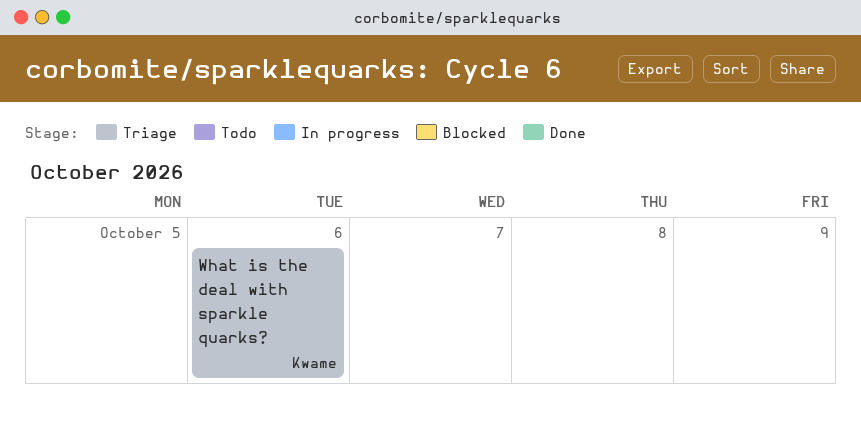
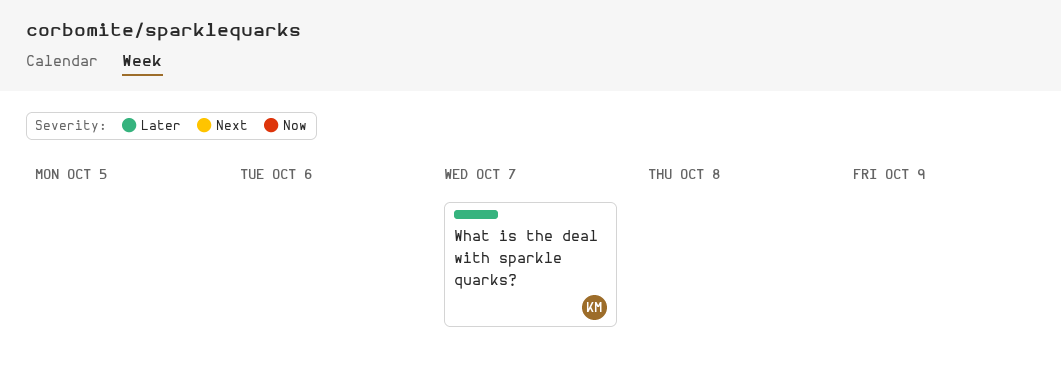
What is the deal with sparkle quarks?, due: Oct 6 -> Oct 7

